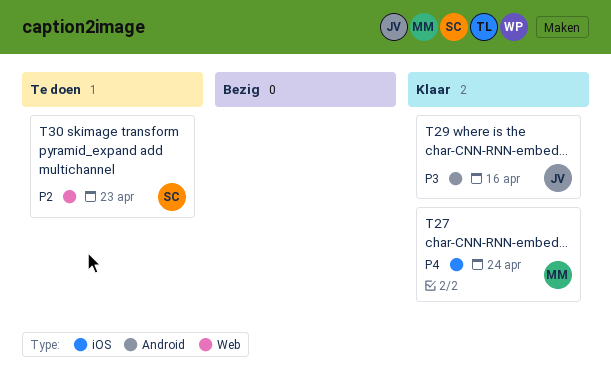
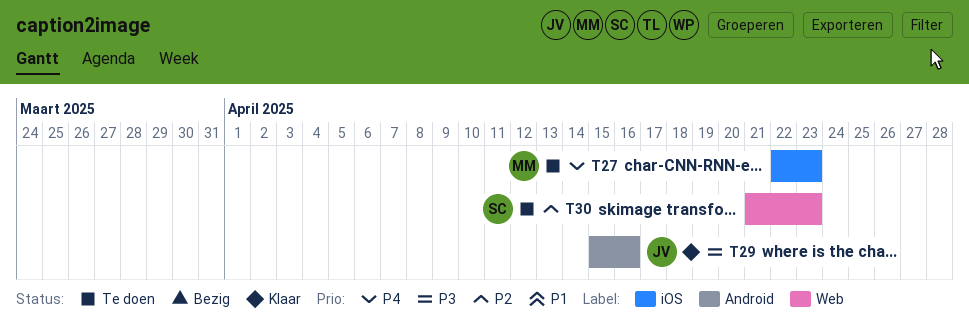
T27, status: Klaar -> Te doen
T27, due: Apr 24 -> Apr 23

